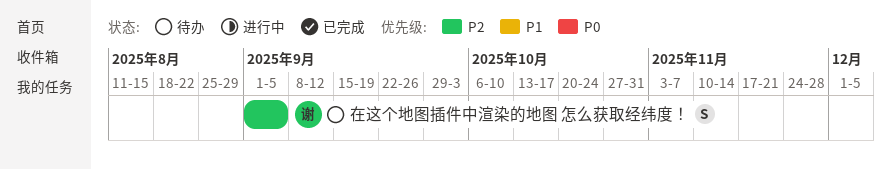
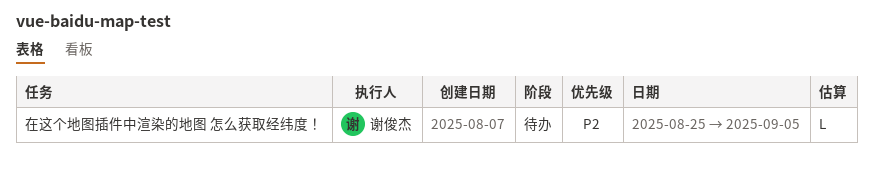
在这个地图插件中渲染的地图 怎么获取经纬度！, estimate: S -> L
在这个地图插件中渲染的地图 怎么获取经纬度！, start: Sep 1 -> Aug 25

